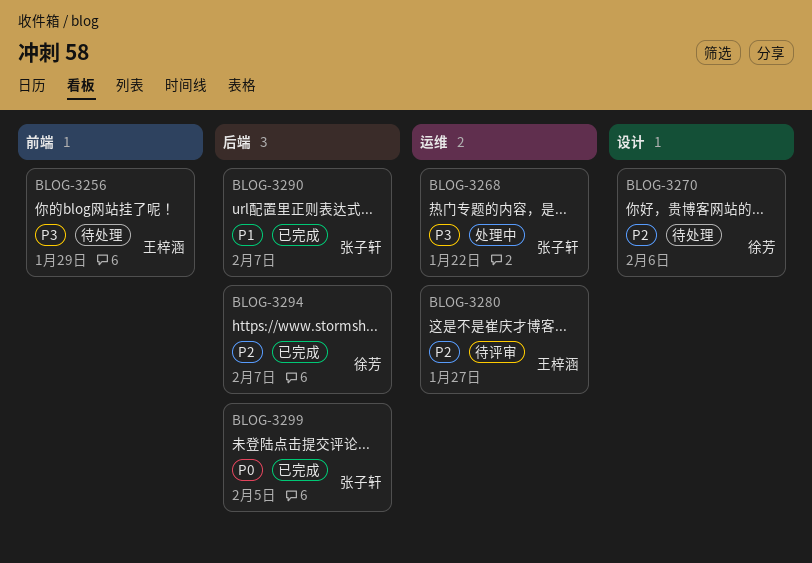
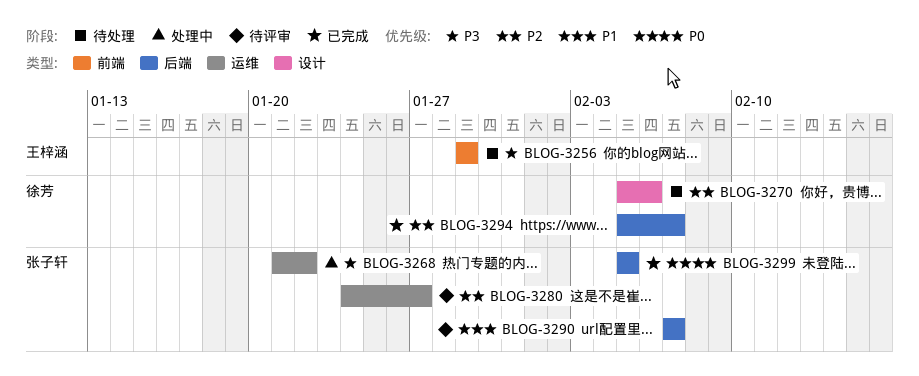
BLOG-3280, owner: 王梓涵 -> 张子轩
BLOG-3290, status: 已完成 -> 待评审

